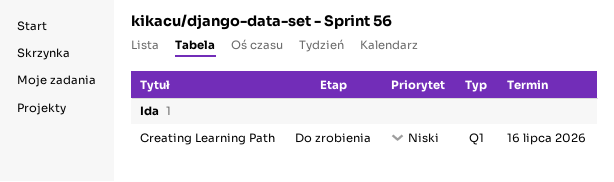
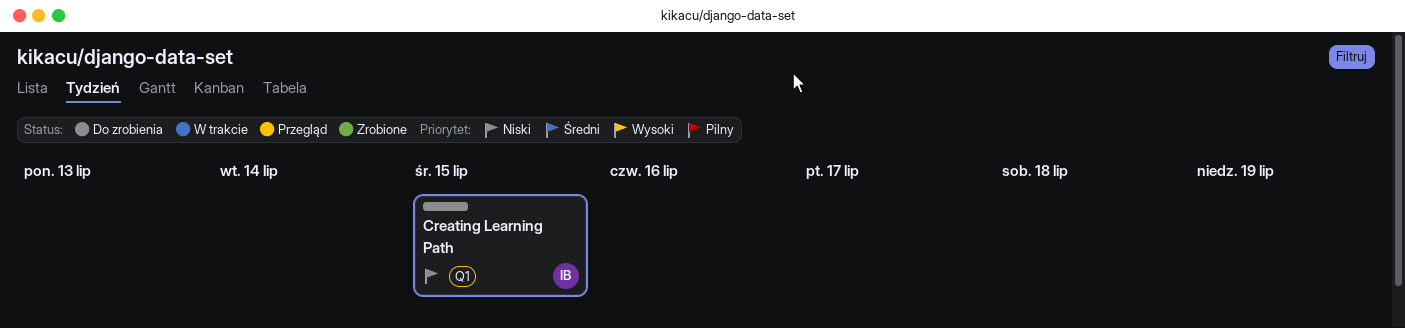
Creating Learning Path, due: Jul 16 -> Jul 15

